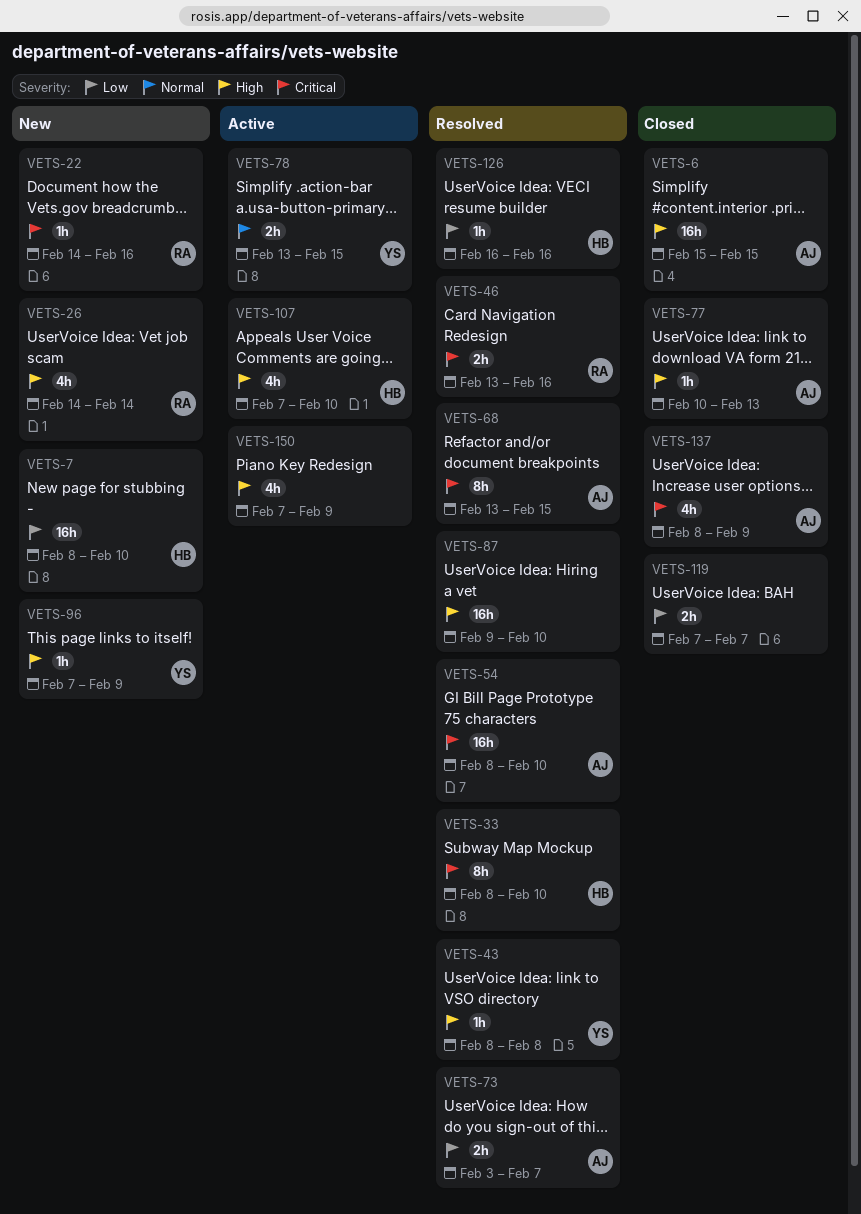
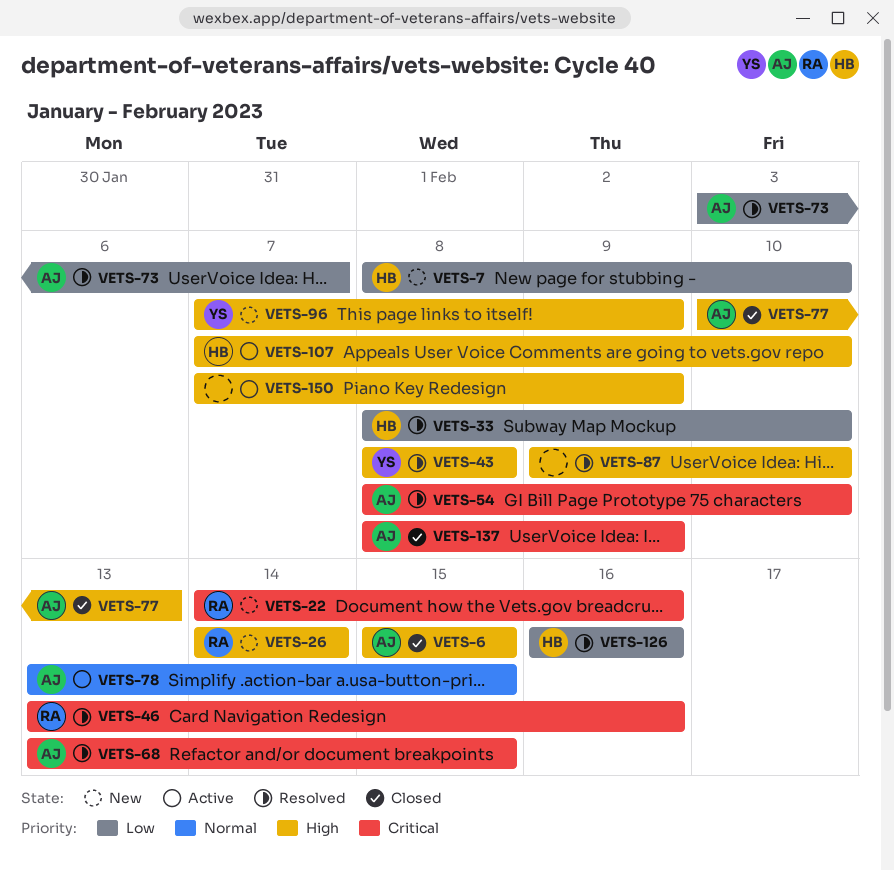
VETS-33, priority: Critical -> Low
VETS-78, owner: YS -> AJ
VETS-119: present -> none

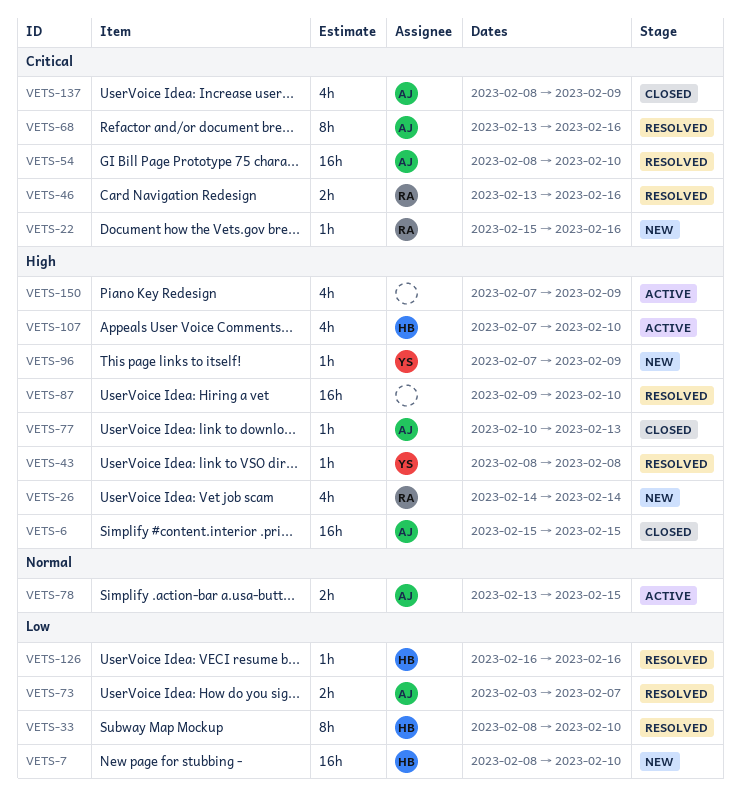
VETS-22, start: Feb 14 -> Feb 15
VETS-68, due: Feb 15 -> Feb 16

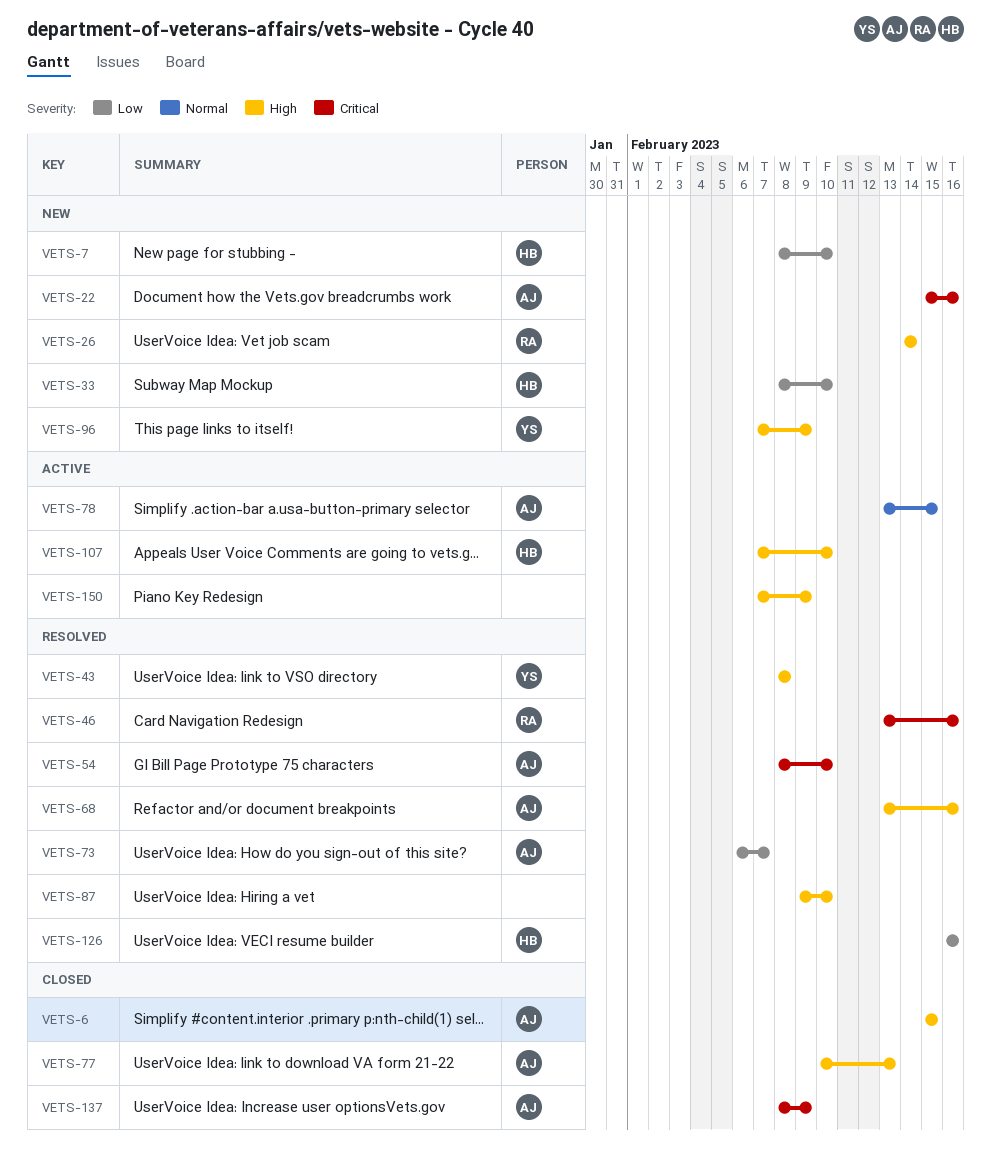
VETS-22, owner: RA -> AJ
VETS-33, status: Resolved -> New
VETS-68, priority: Critical -> High
VETS-73, start: Feb 3 -> Feb 6

